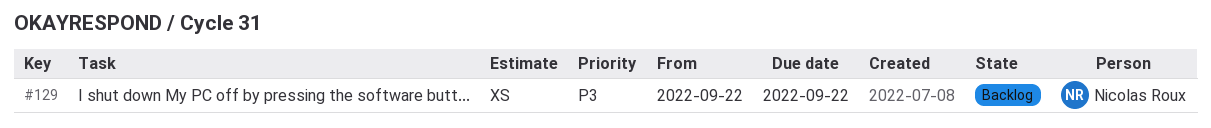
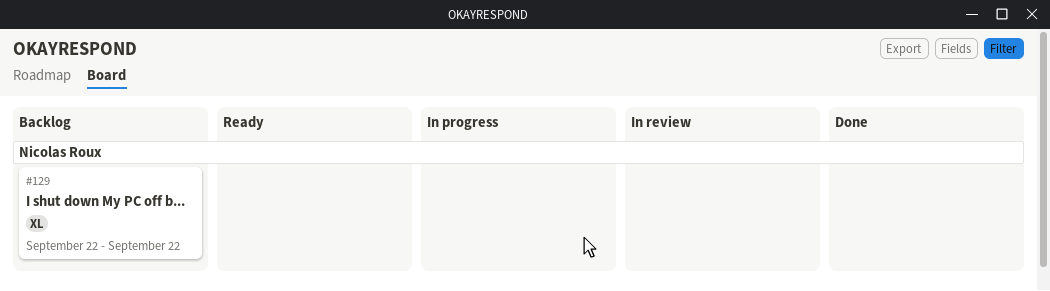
#129, estimate: XS -> XL

